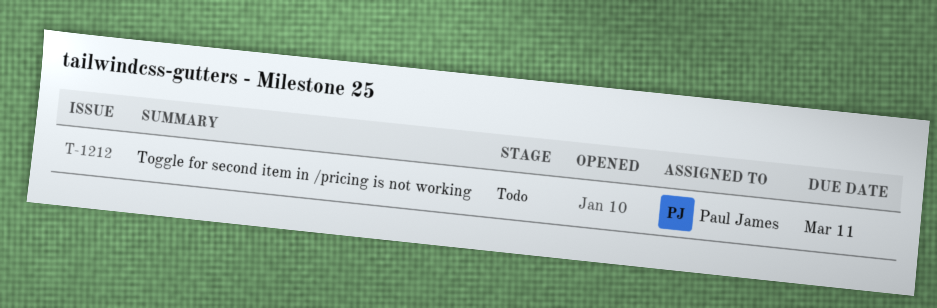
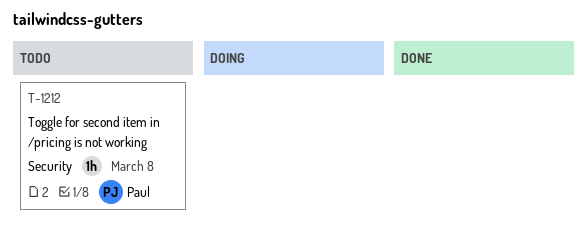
T-1212, due: Mar 11 -> Mar 8

